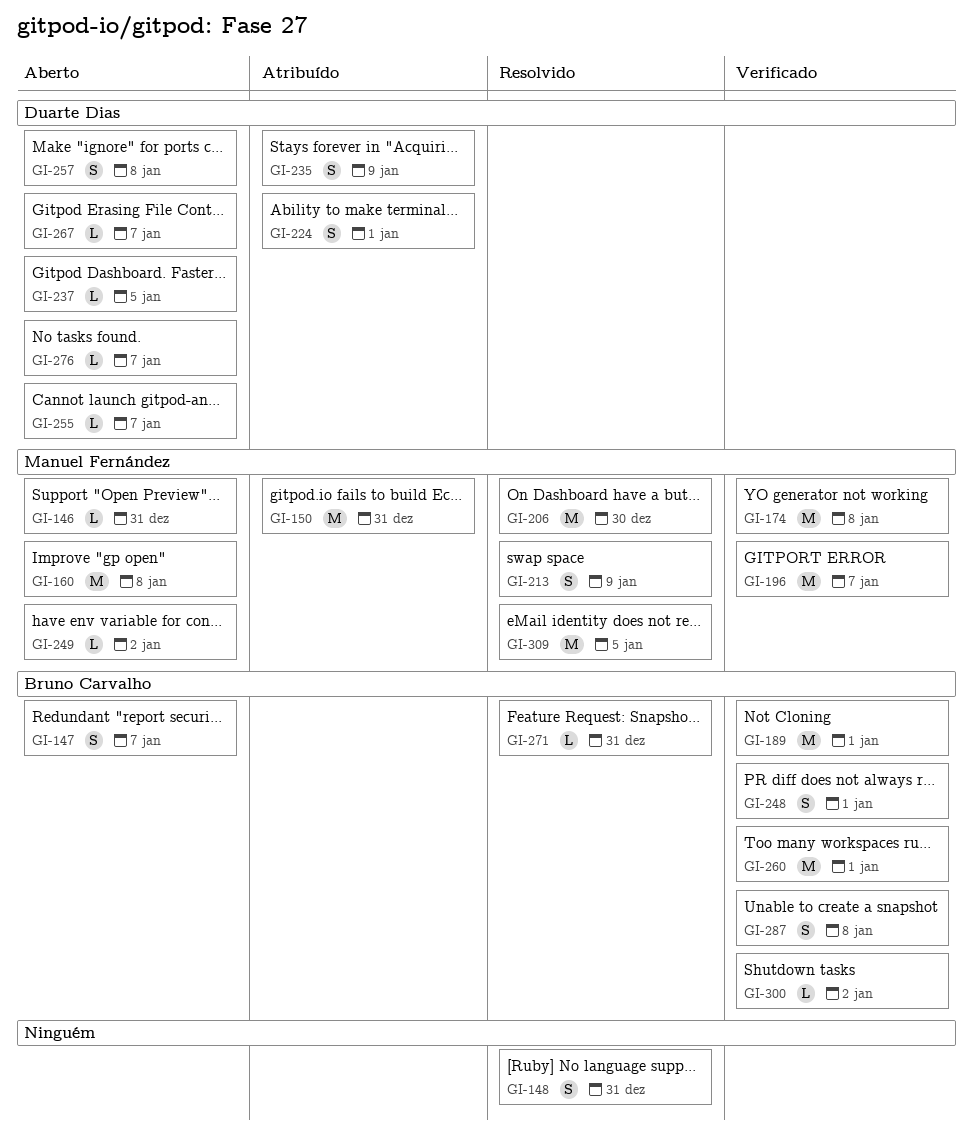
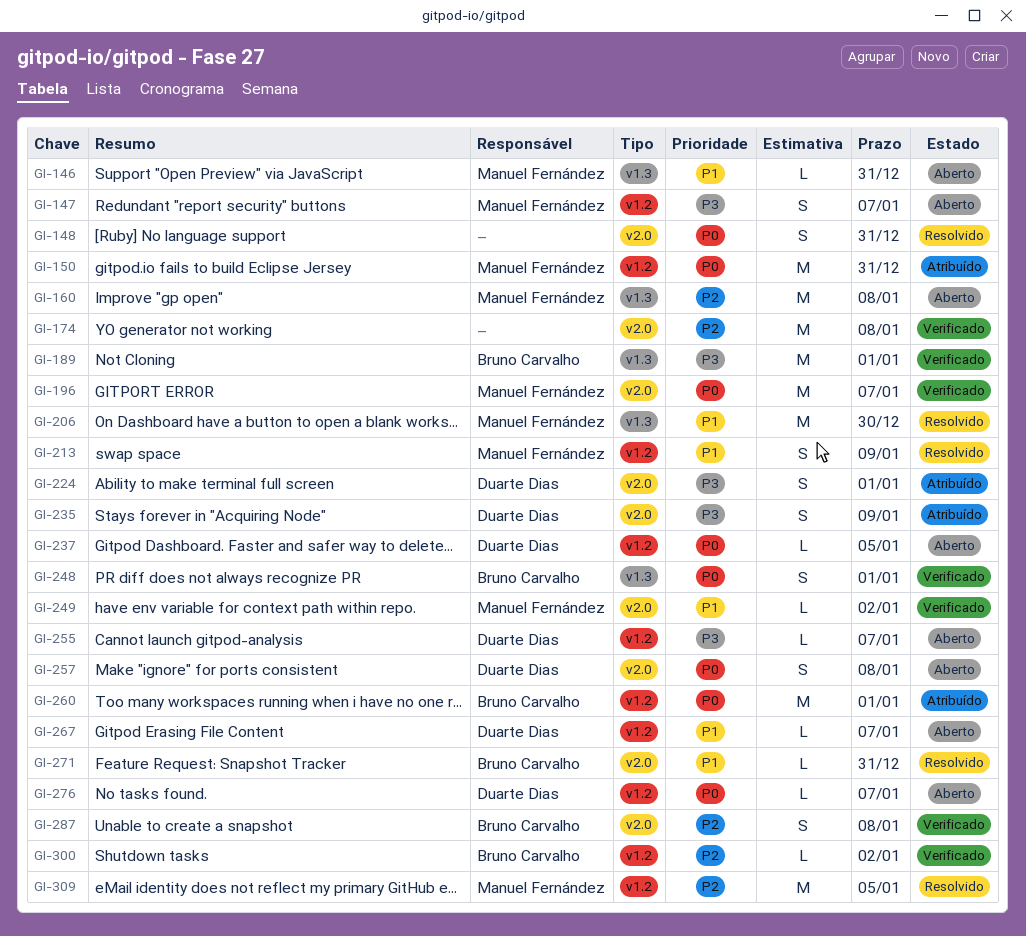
GI-147, owner: Bruno Carvalho -> Manuel Fernández
GI-174, owner: Manuel Fernández -> none
GI-249, status: Aberto -> Verificado
GI-260, status: Verificado -> Atribuído

